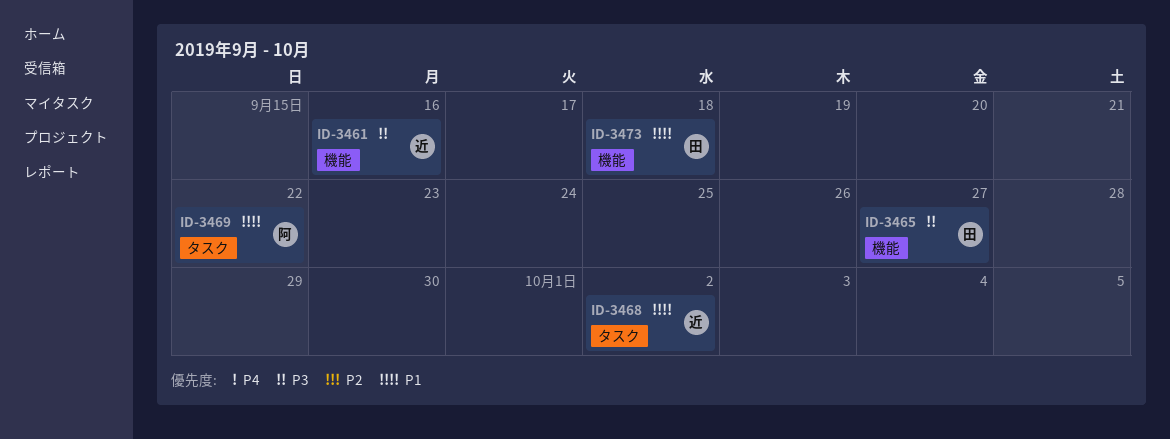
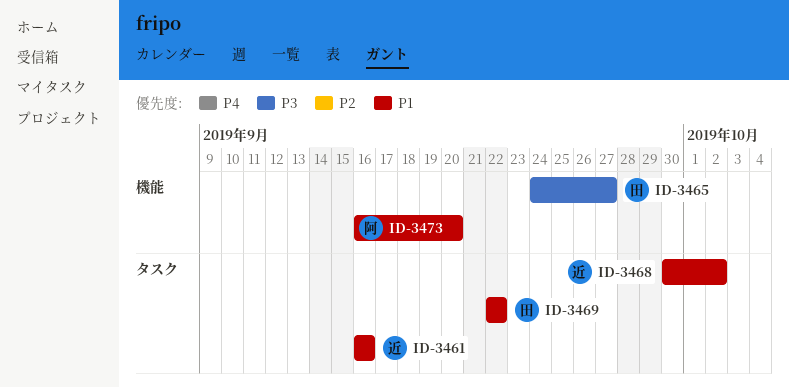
ID-3461, priority: P3 -> P1
ID-3461, label: 機能 -> タスク
ID-3469, owner: 阿 -> 田
ID-3473, owner: 田 -> 阿
ID-3473, due: Sep 18 -> Sep 20

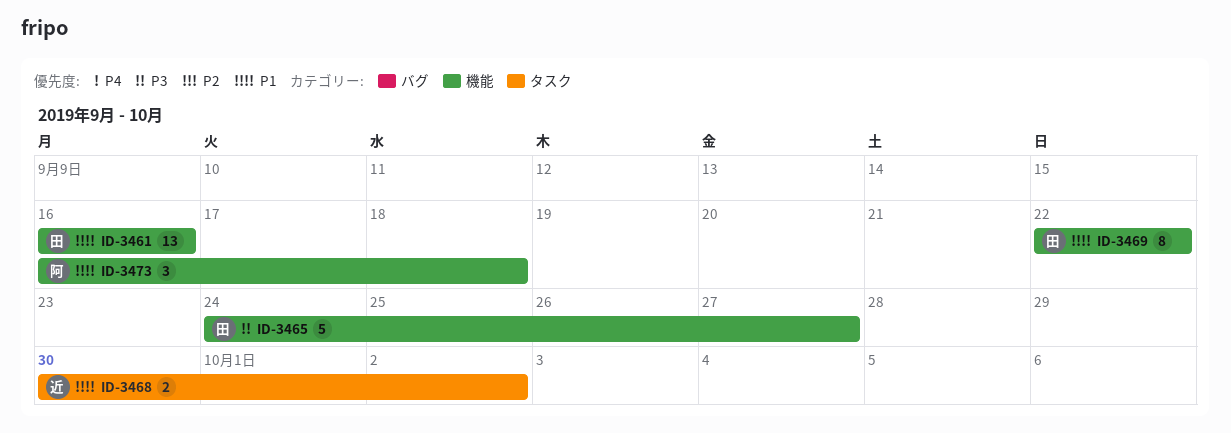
ID-3461, owner: 近 -> 田
ID-3461, label: タスク -> 機能
ID-3469, label: タスク -> 機能
ID-3473, due: Sep 20 -> Sep 18

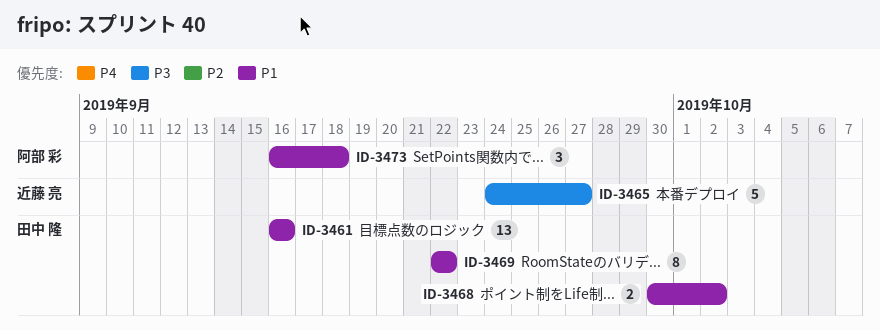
ID-3465, owner: 田中 隆 -> 近藤 亮
ID-3468, owner: 近藤 亮 -> 田中 隆

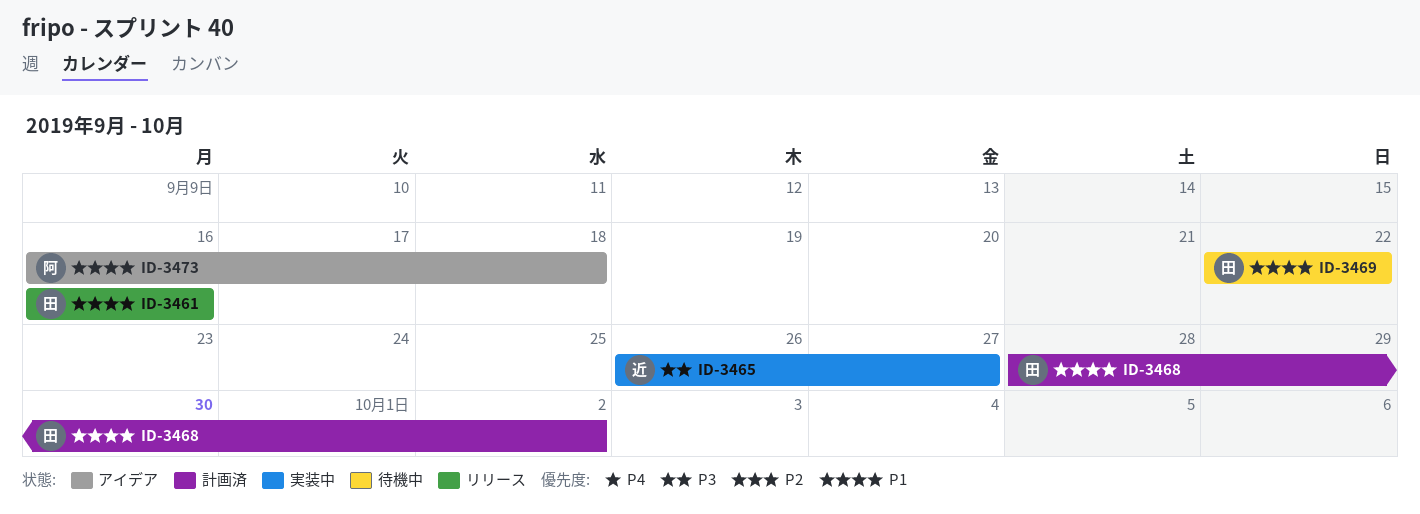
ID-3465, start: Sep 24 -> Sep 26
ID-3468, start: Sep 30 -> Sep 28

